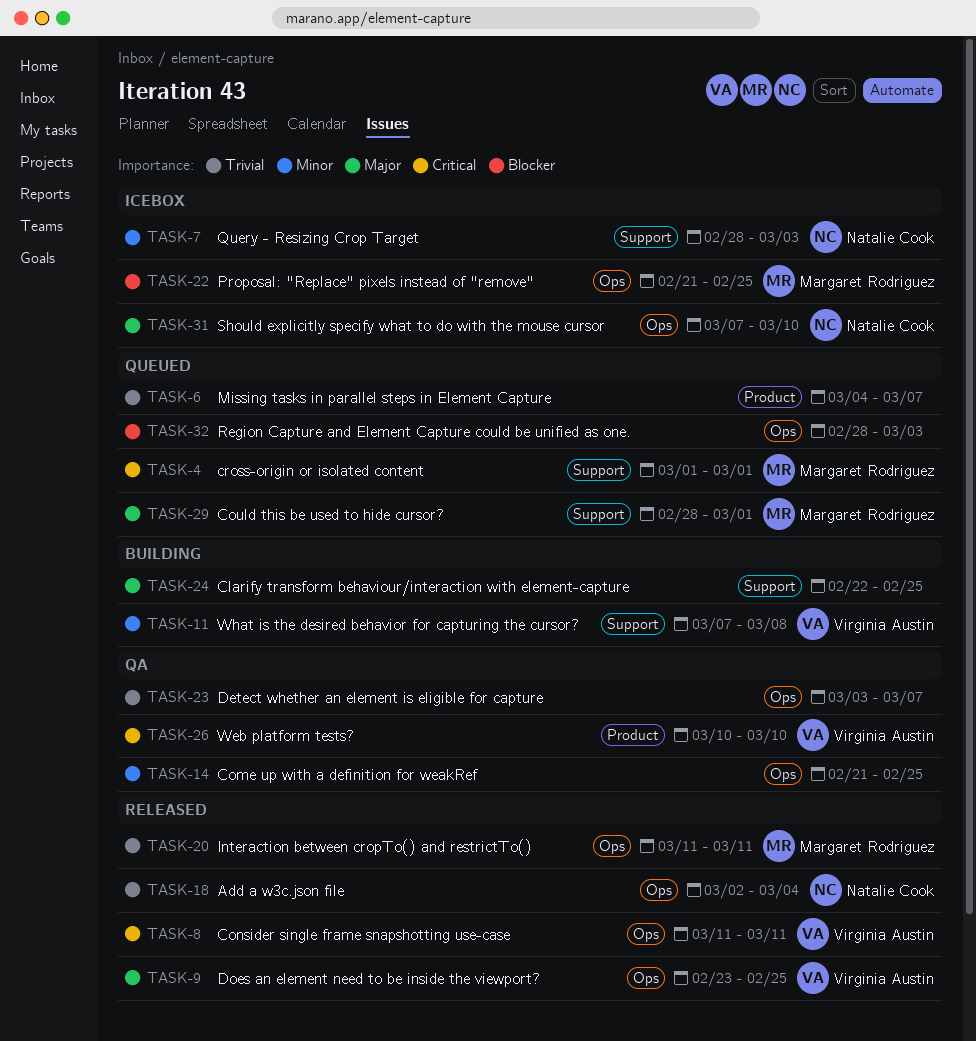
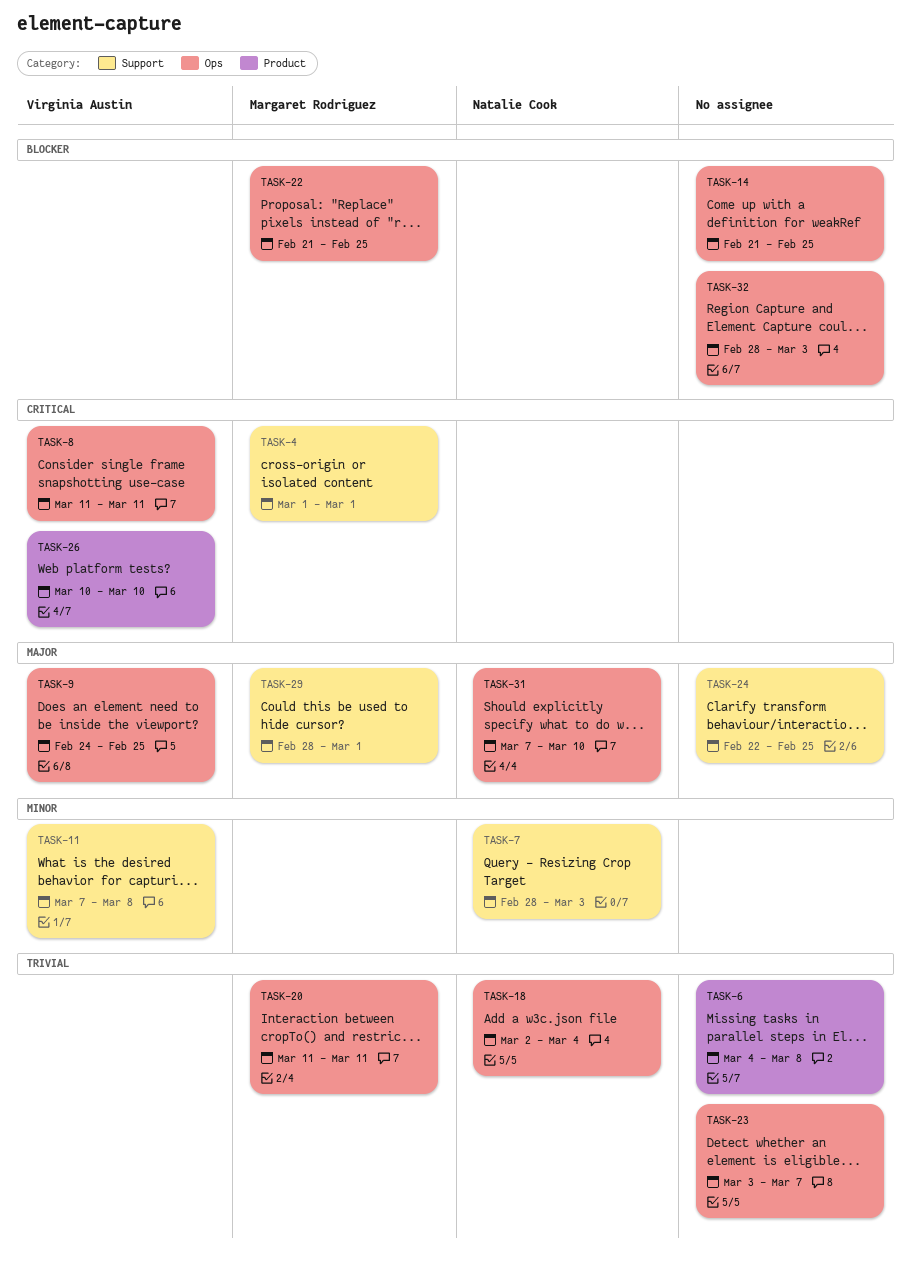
TASK-6, due: Mar 7 -> Mar 8
TASK-9, start: Feb 23 -> Feb 24
TASK-14, priority: Minor -> Blocker

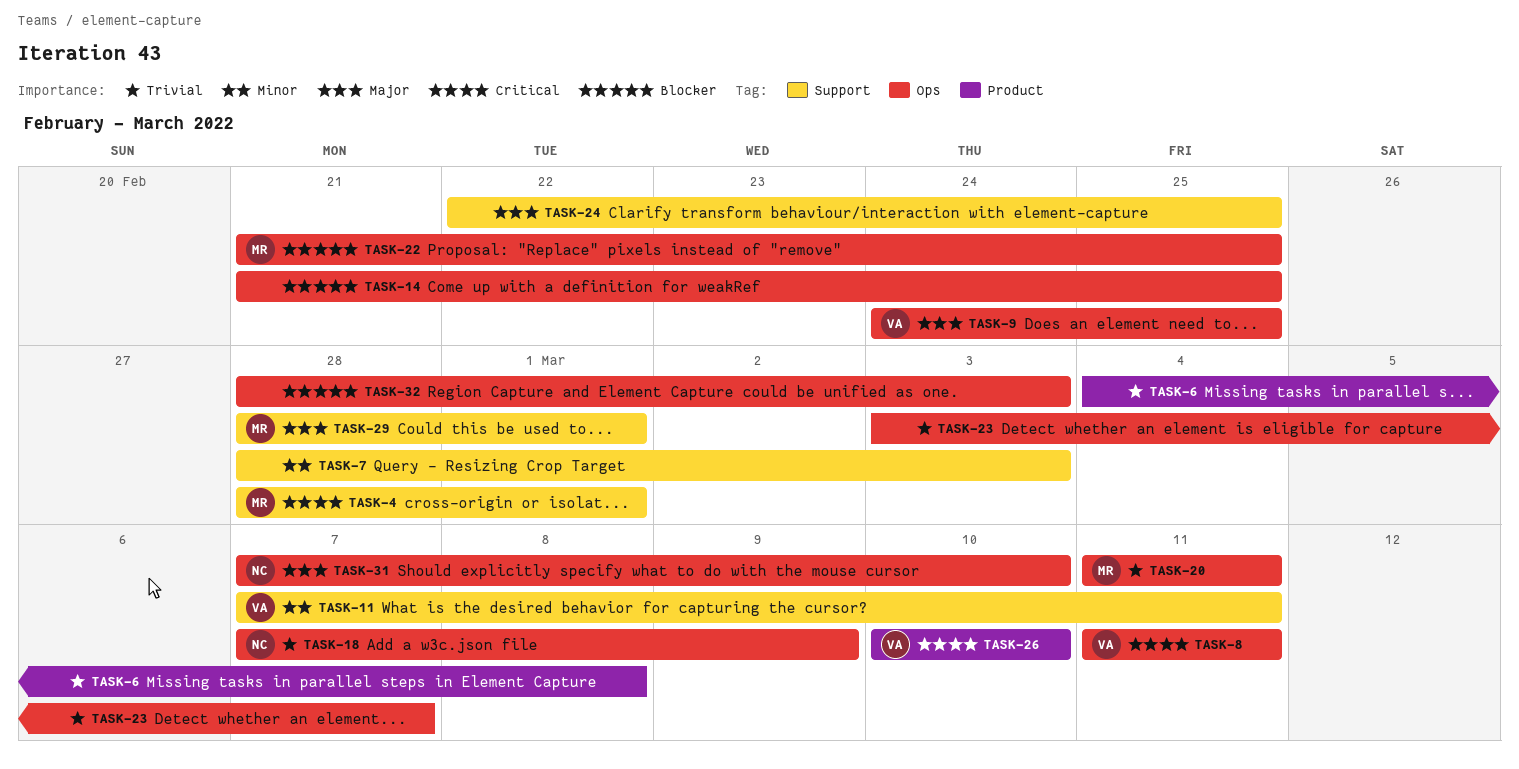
TASK-4, start: Mar 1 -> Feb 28
TASK-7, owner: Natalie Cook -> none
TASK-11, due: Mar 8 -> Mar 11
TASK-18, start: Mar 2 -> Mar 7
TASK-18, due: Mar 4 -> Mar 9

